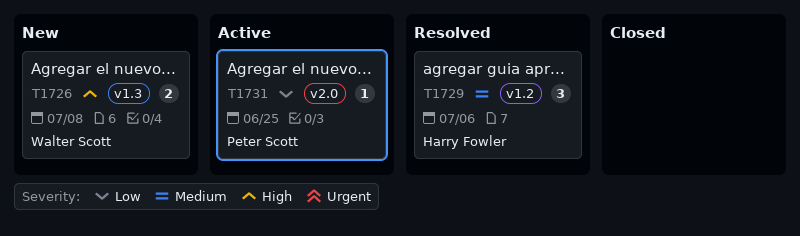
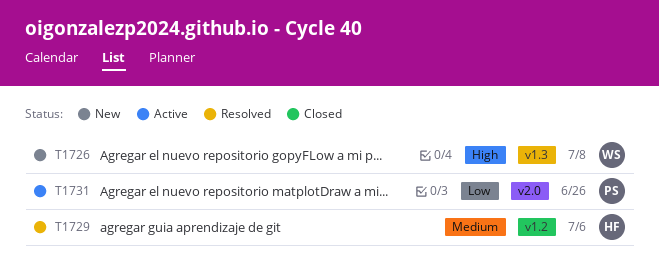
T1731, due: Jun 25 -> Jun 26

